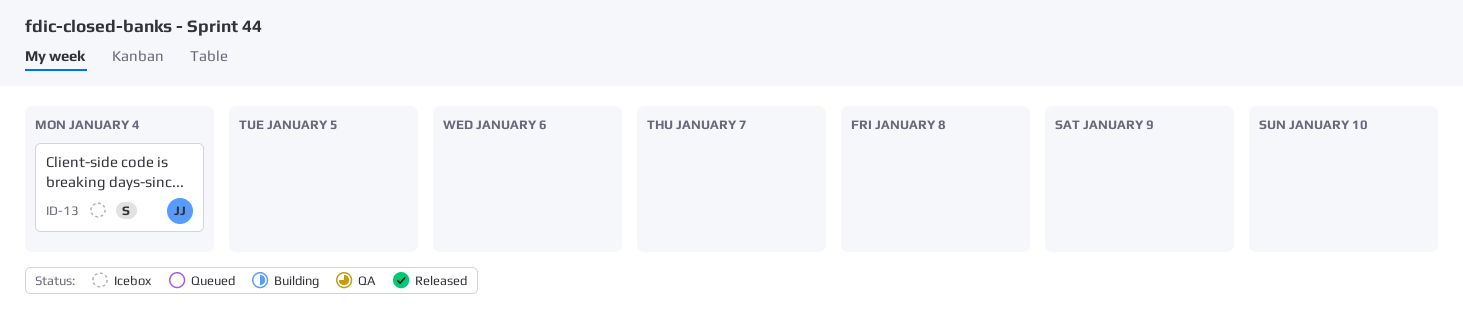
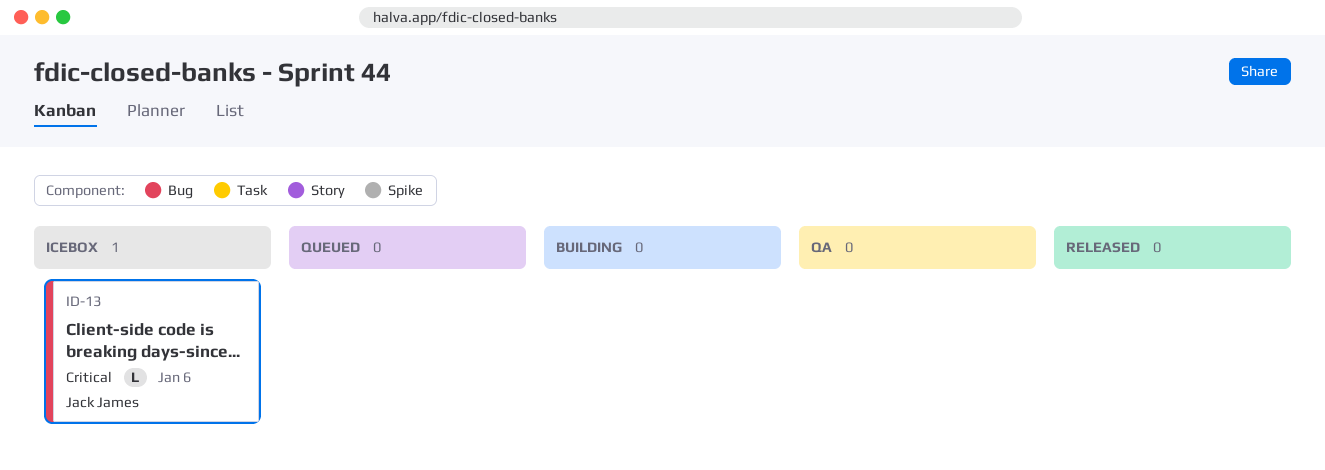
ID-13, estimate: S -> L
ID-13, due: Jan 4 -> Jan 6

